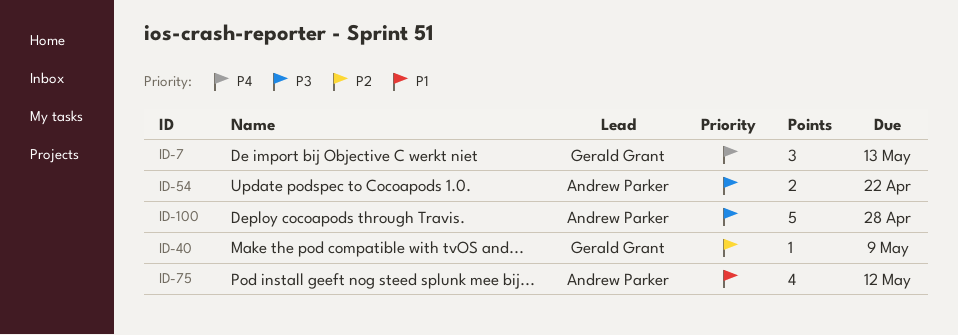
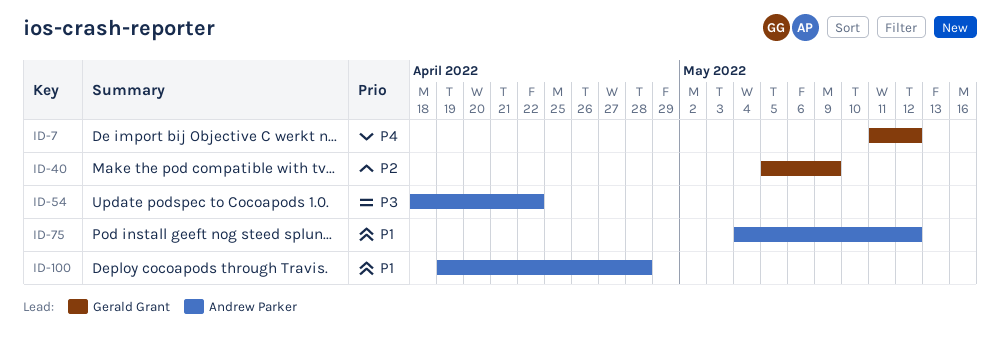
ID-7, due: May 13 -> May 12
ID-100, priority: P3 -> P1

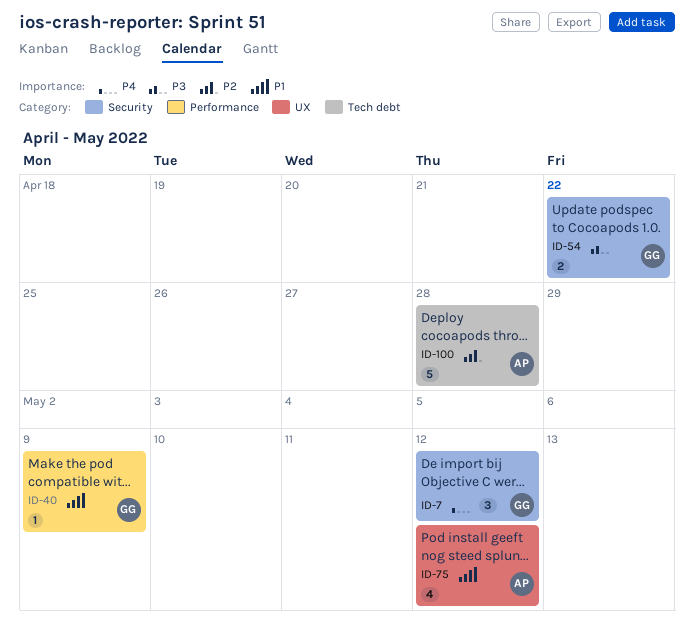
ID-40, priority: P2 -> P1
ID-54, owner: Andrew Parker -> Gerald Grant
ID-100, priority: P1 -> P2

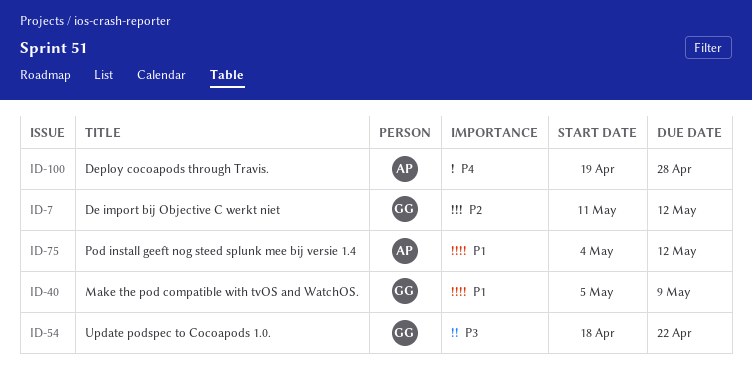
ID-7, priority: P4 -> P2
ID-100, priority: P2 -> P4

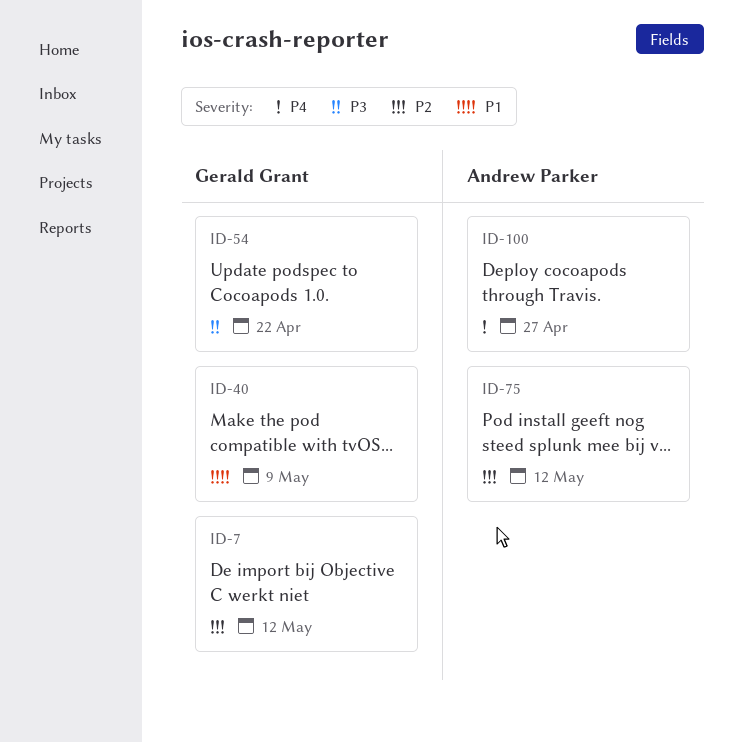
ID-75, priority: P1 -> P2
ID-100, due: Apr 28 -> Apr 27

